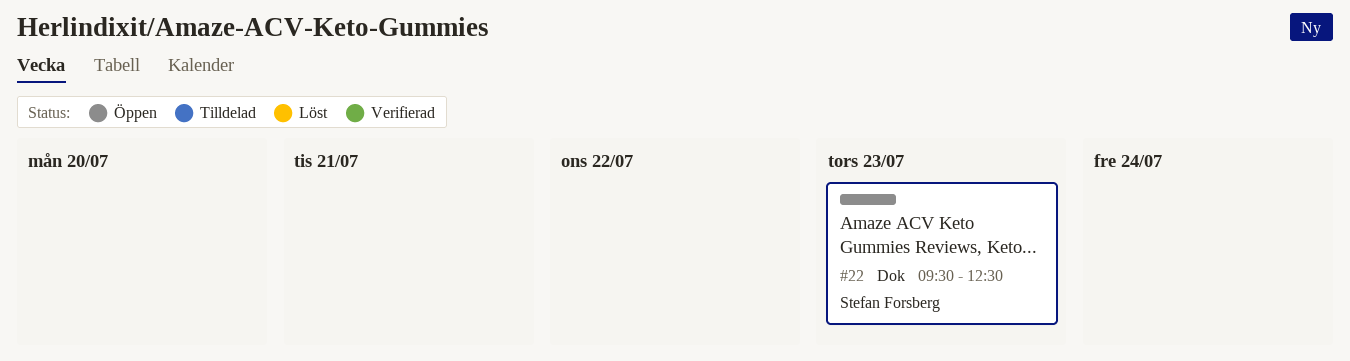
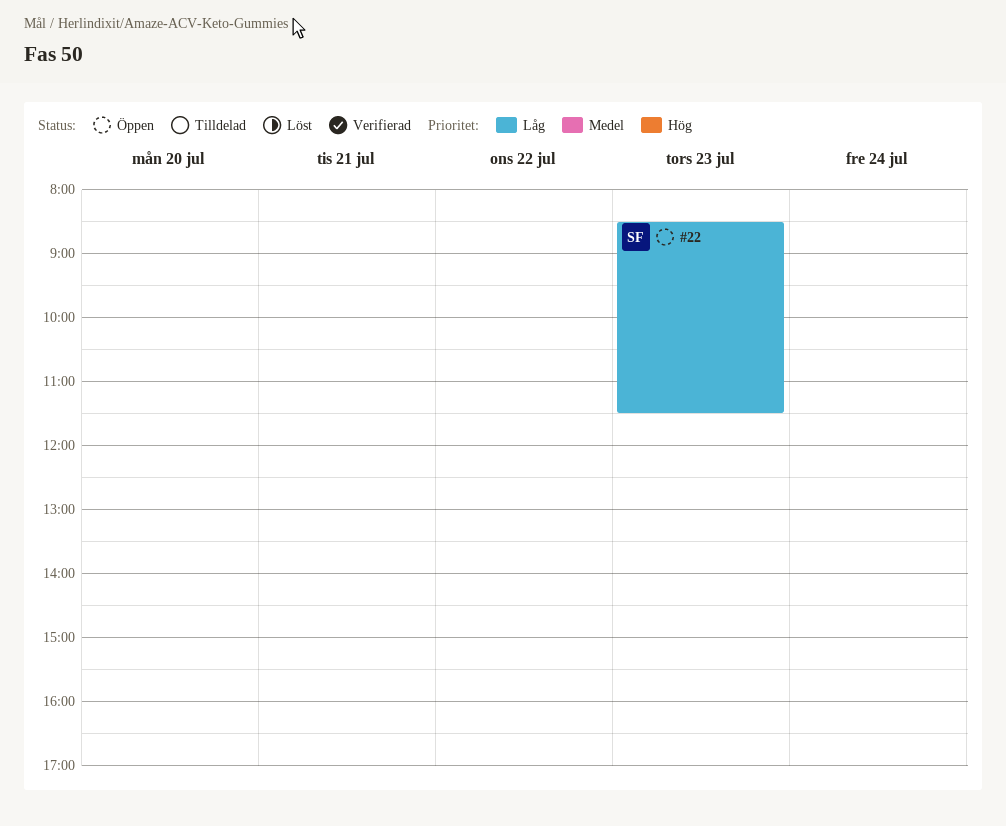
#22, begins: 09:30 -> 08:30
#22, ends: 12:30 -> 11:30

